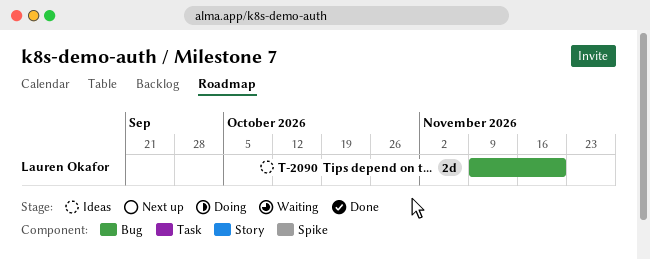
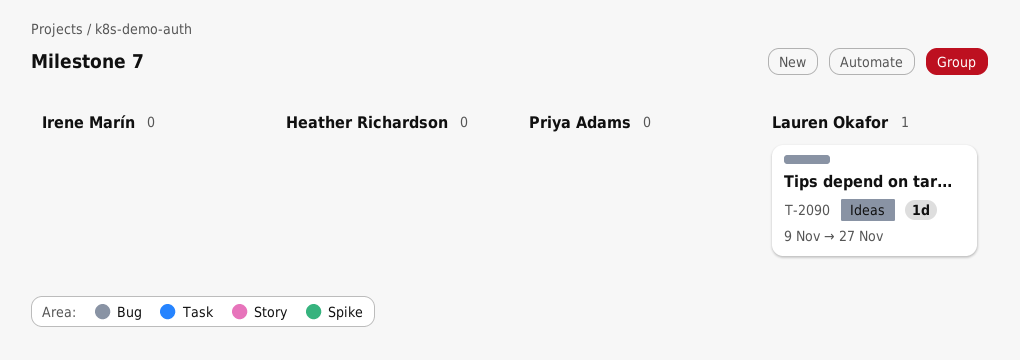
T-2090, estimate: 2d -> 1d
T-2090, due: Nov 20 -> Nov 27

